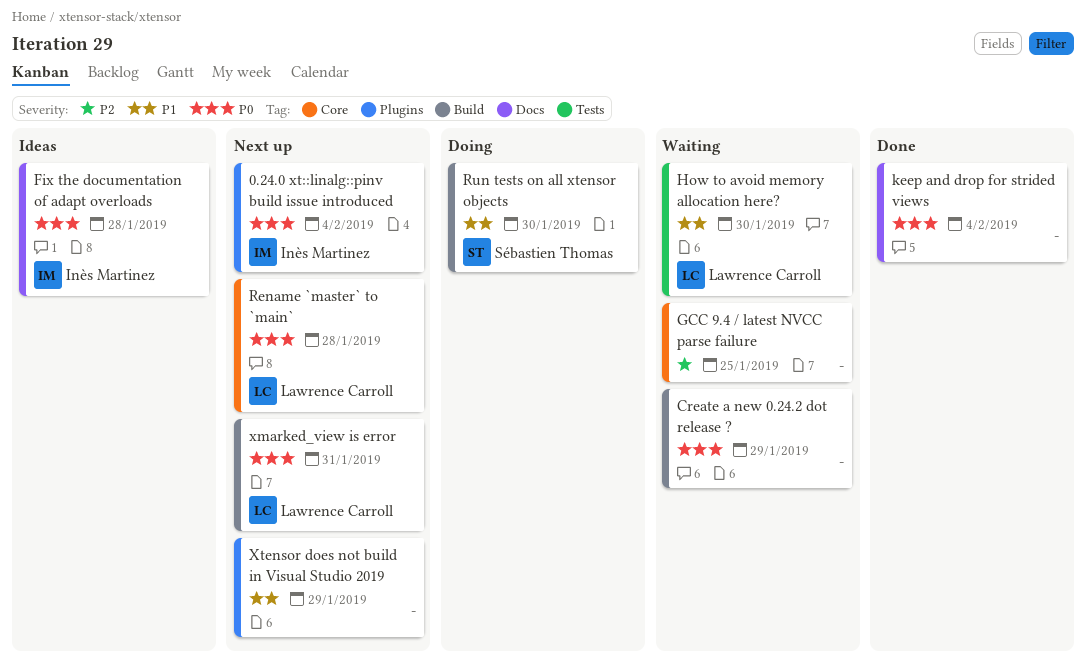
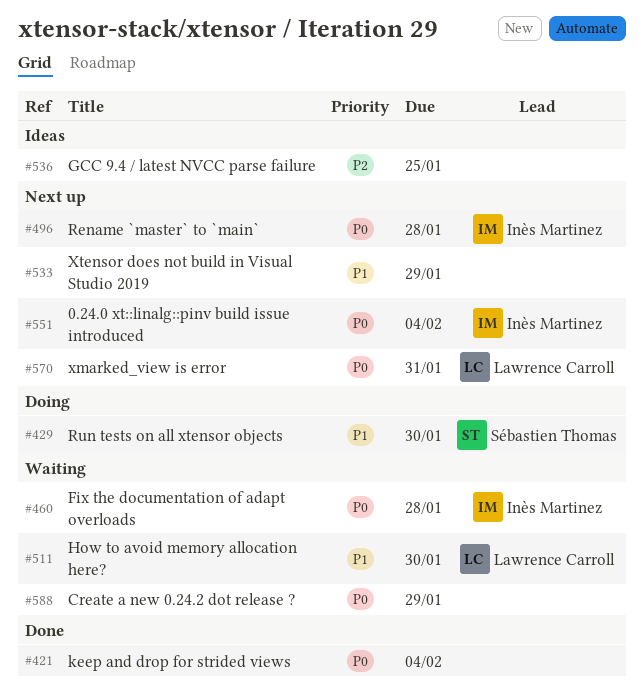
Fix the documentation of adapt overloads, status: Ideas -> Waiting
GCC 9.4 / latest NVCC parse failure, status: Waiting -> Ideas
Rename `master` to `main`, owner: Lawrence Carroll -> Inès Martinez

